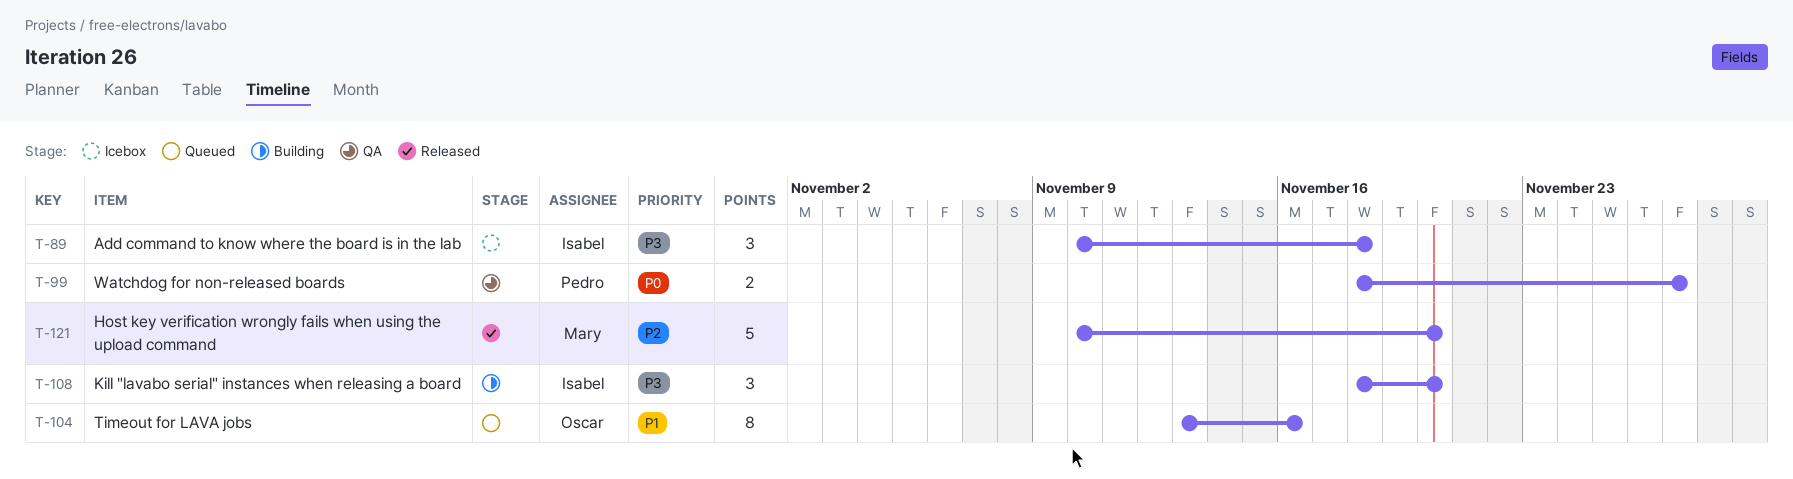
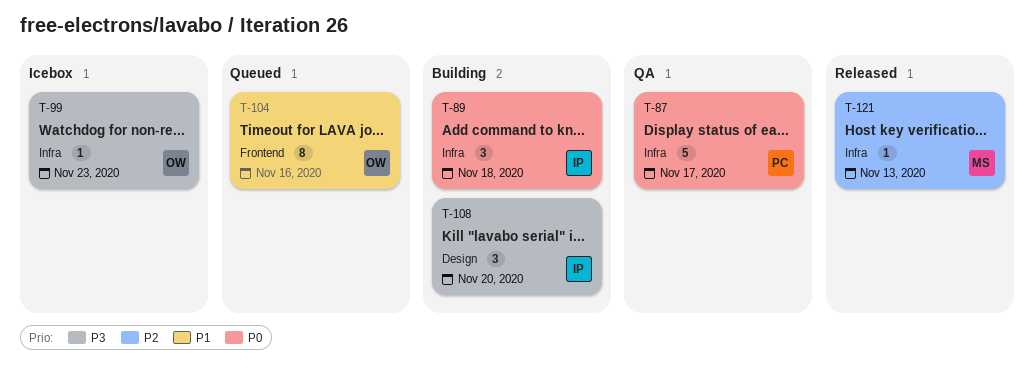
T-87: none -> present
T-89, status: Icebox -> Building
T-89, priority: P3 -> P0
T-99, status: QA -> Icebox
T-99, owner: Pedro -> Oscar
T-99, priority: P0 -> P3
T-99, estimate: 2 -> 1
T-99, due: Nov 27 -> Nov 23
T-121, estimate: 5 -> 1
T-121, due: Nov 20 -> Nov 13

